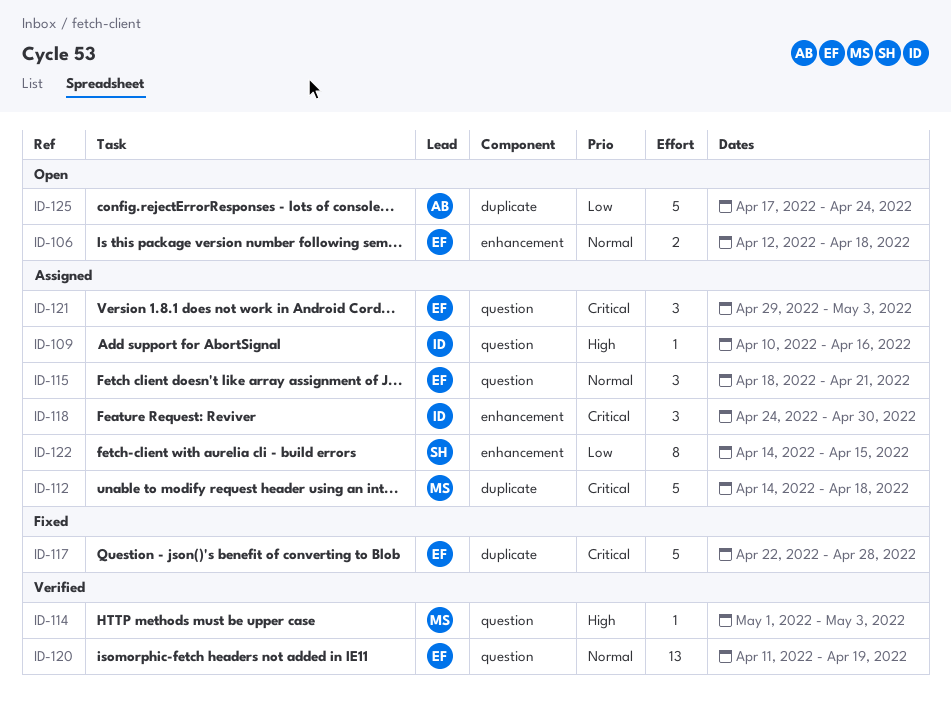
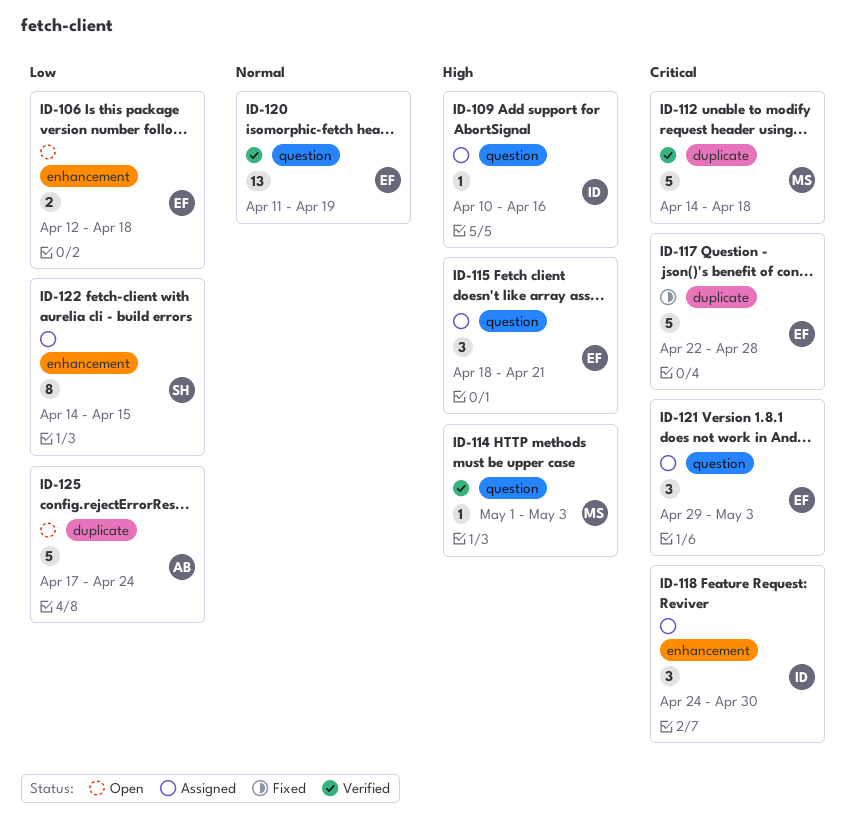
ID-106, priority: Normal -> Low
ID-112, status: Assigned -> Verified
ID-115, priority: Normal -> High

